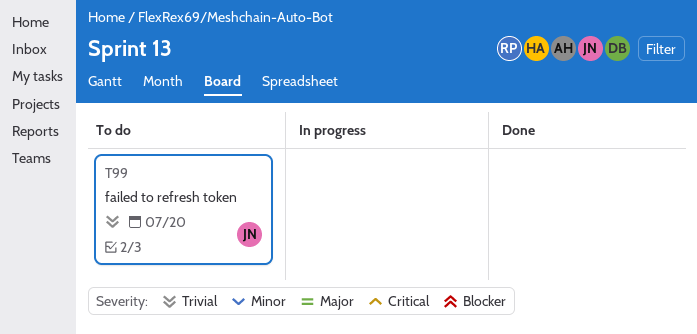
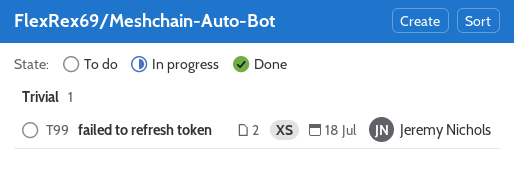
T99, due: Jul 20 -> Jul 18

